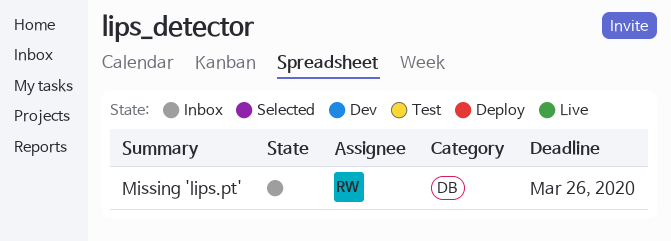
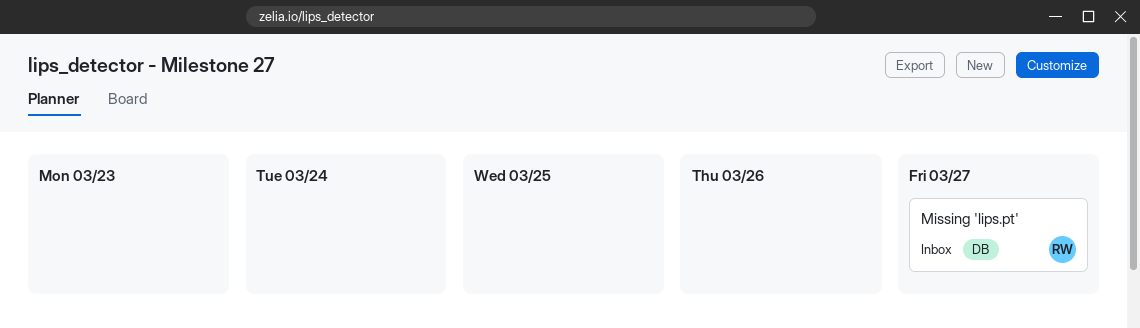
Missing 'lips.pt', due: Mar 26 -> Mar 27

